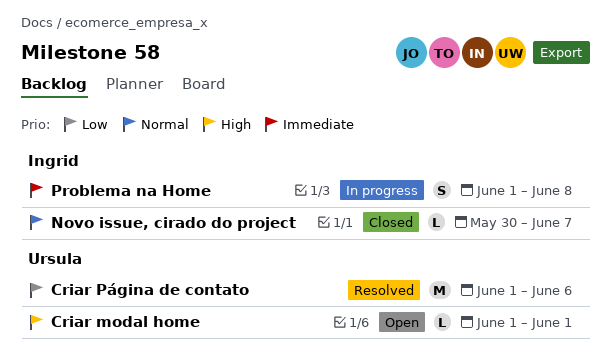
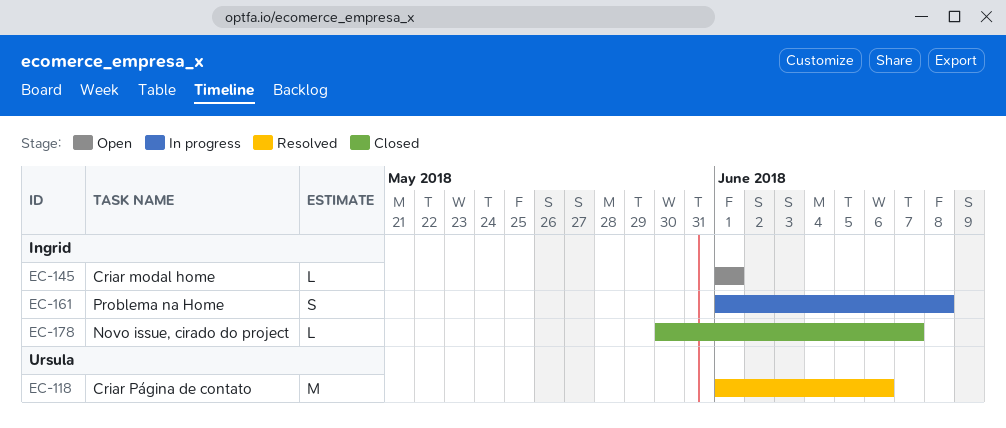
Criar modal home, owner: Ursula -> Ingrid

